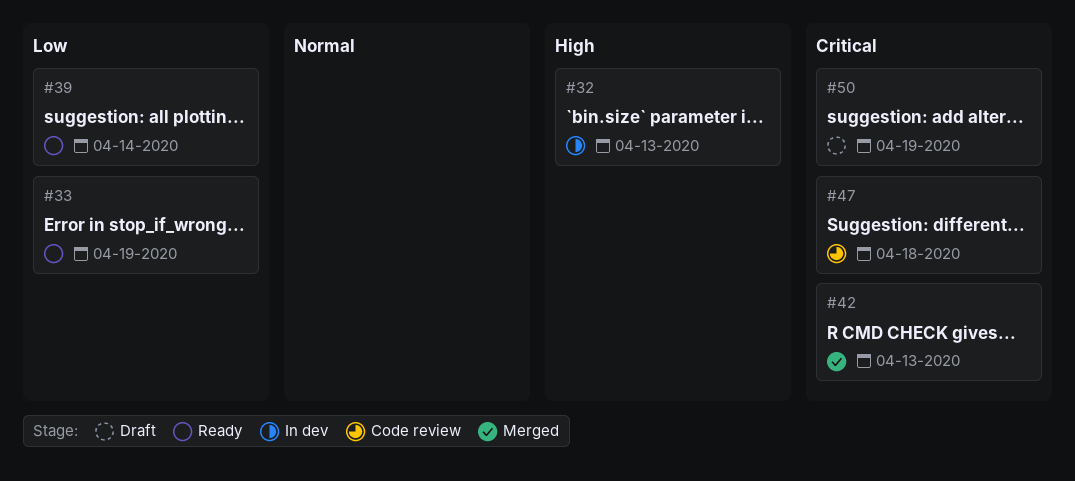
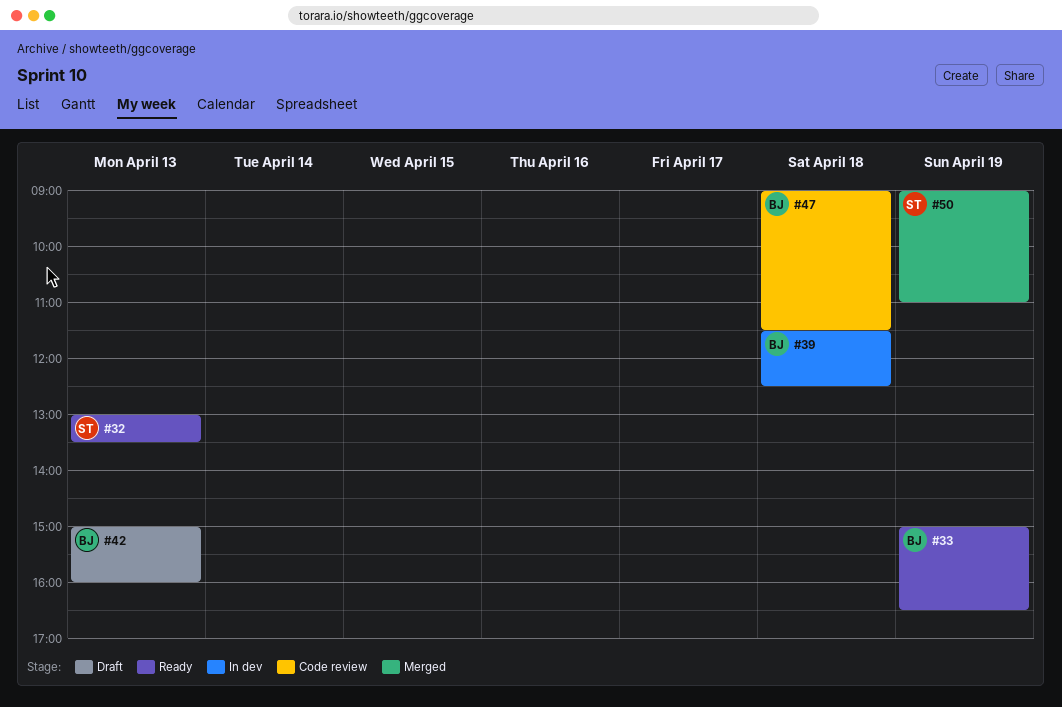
#32, status: In dev -> Ready
#39, status: Ready -> In dev
#39, day: Apr 14 -> Apr 18
#42, status: Merged -> Draft
#50, status: Draft -> Merged

